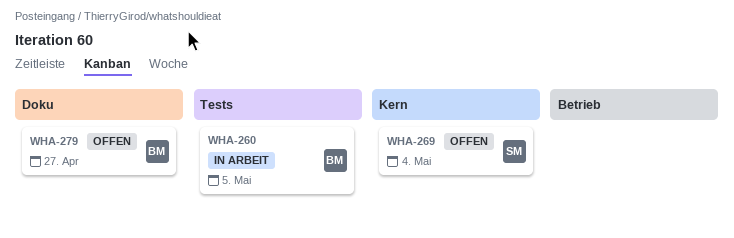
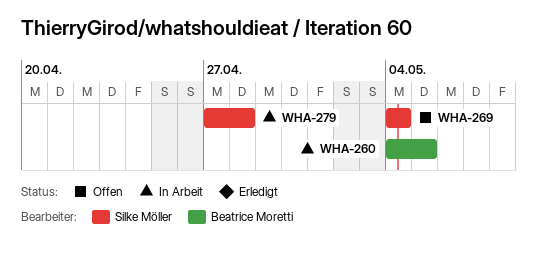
WHA-279, status: Offen -> In Arbeit
WHA-279, owner: Beatrice Moretti -> Silke Möller
WHA-279, due: Apr 27 -> Apr 28

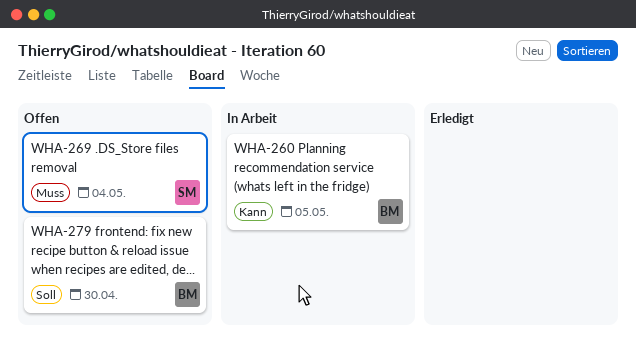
WHA-279, status: In Arbeit -> Offen
WHA-279, owner: Silke Möller -> Beatrice Moretti
WHA-279, due: Apr 28 -> Apr 30

